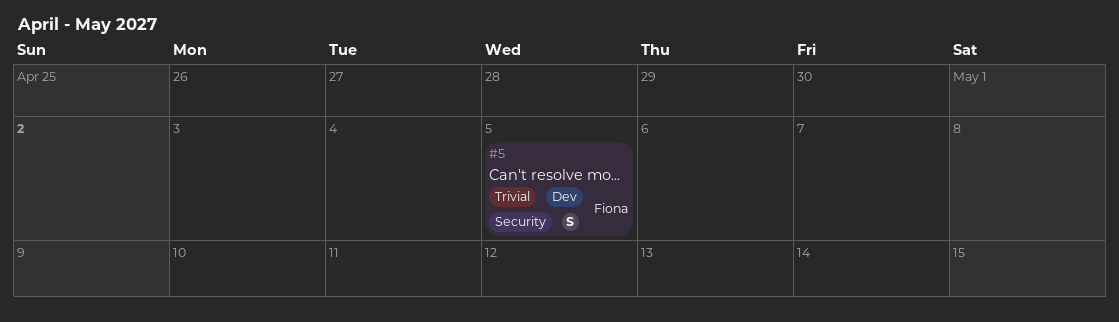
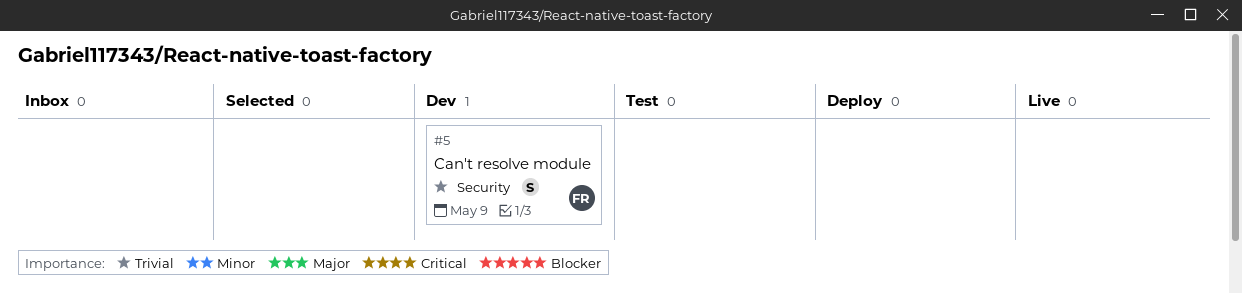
#5, due: May 5 -> May 9

